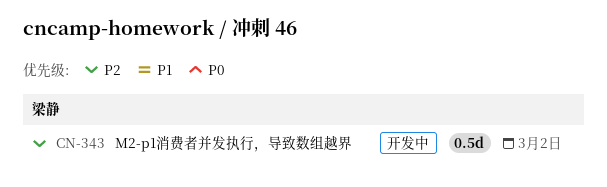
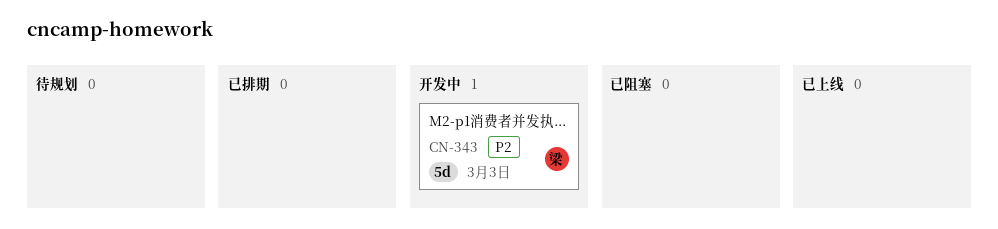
CN-343, estimate: 0.5d -> 5d
CN-343, due: Mar 2 -> Mar 3

